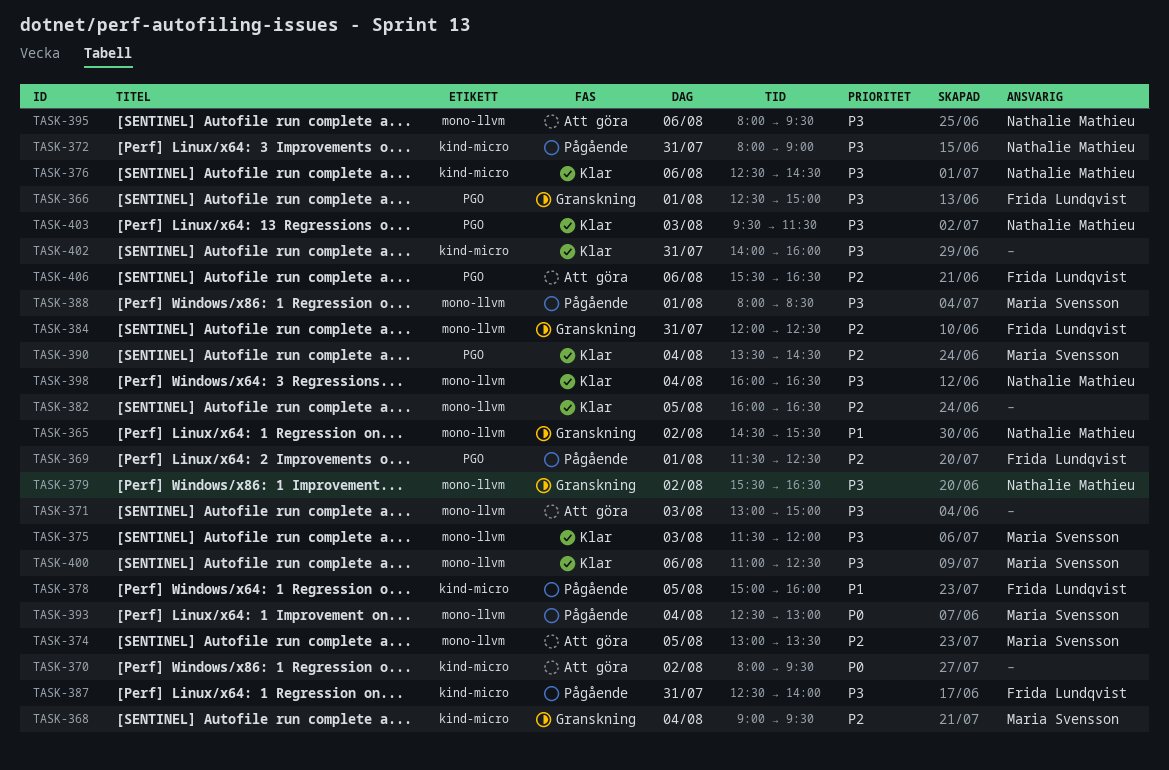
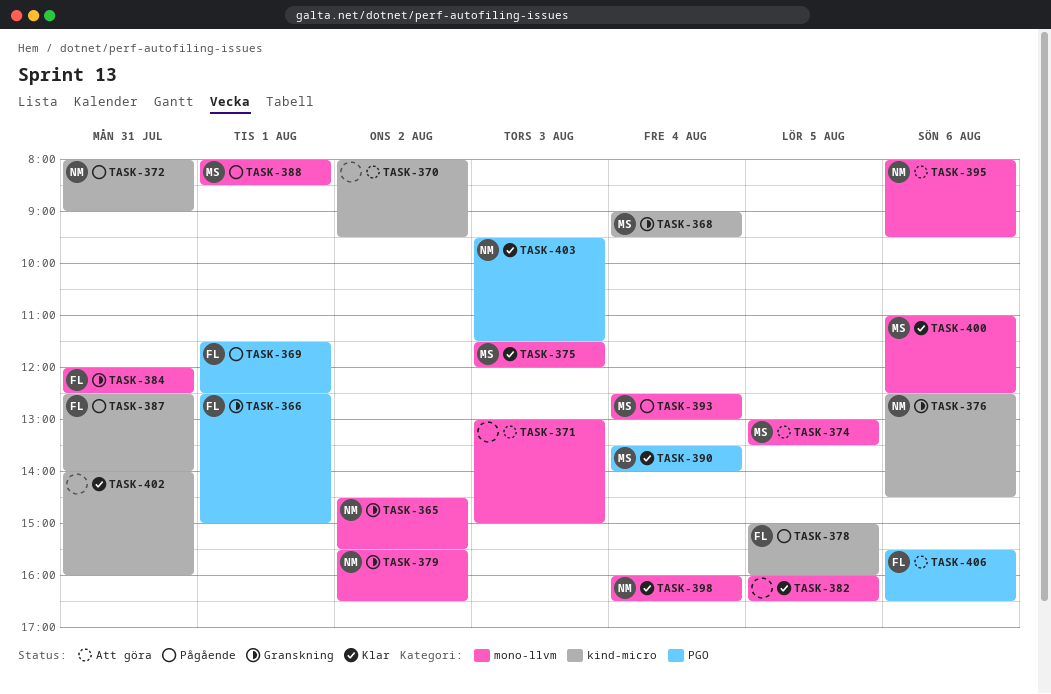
TASK-376, status: Klar -> Granskning
TASK-390, ends: 14:30 -> 14:00

